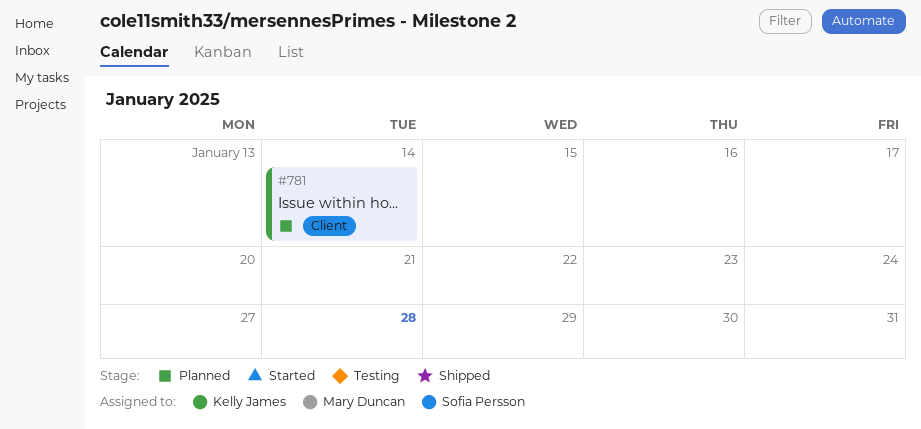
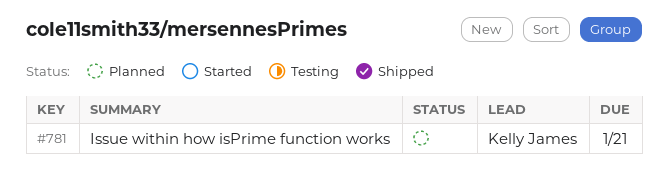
#781, due: Jan 14 -> Jan 21

